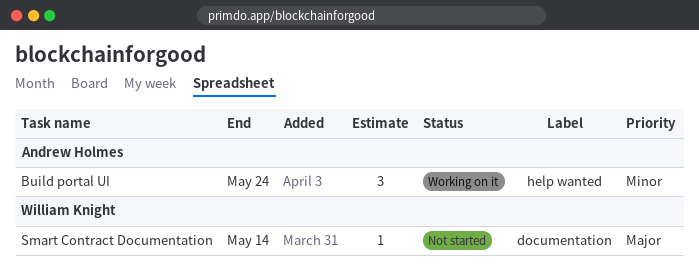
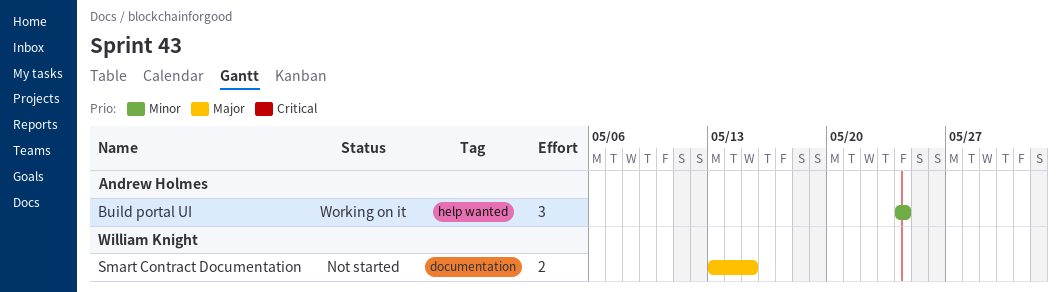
Smart Contract Documentation, estimate: 1 -> 2
Smart Contract Documentation, due: May 14 -> May 15

